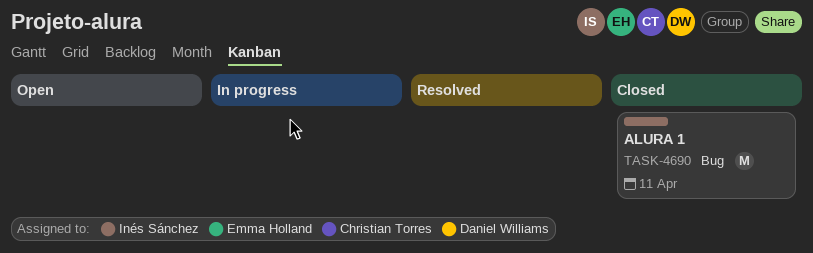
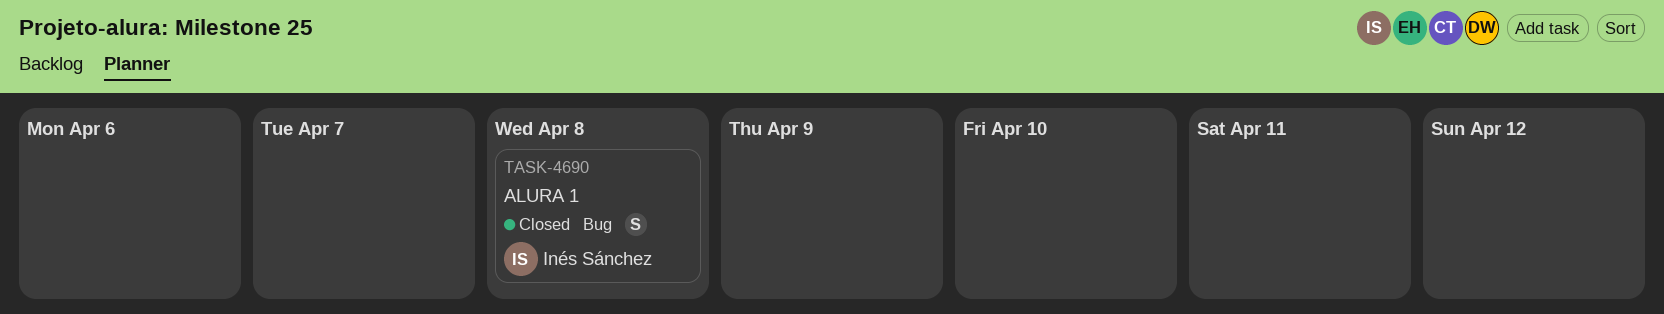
TASK-4690, estimate: M -> S
TASK-4690, due: Apr 11 -> Apr 8

